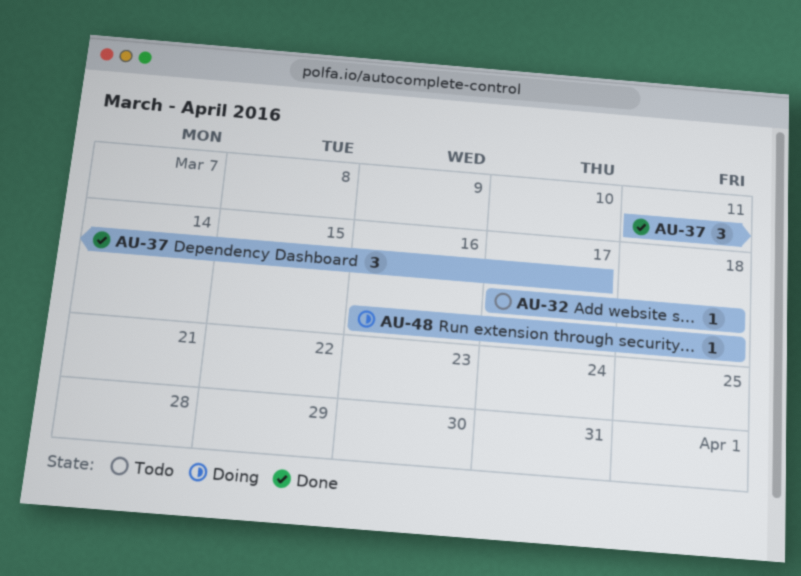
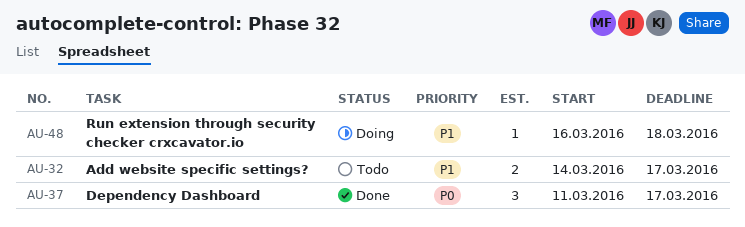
AU-32, estimate: 1 -> 2
AU-32, start: Mar 17 -> Mar 14
AU-32, due: Mar 18 -> Mar 17

